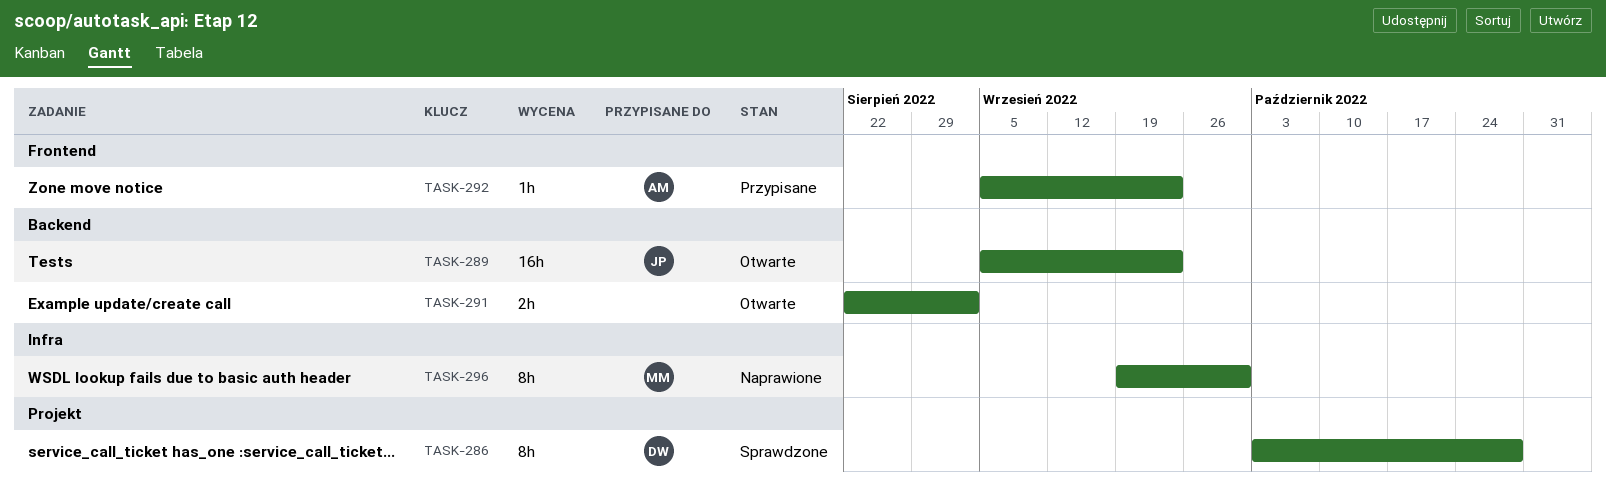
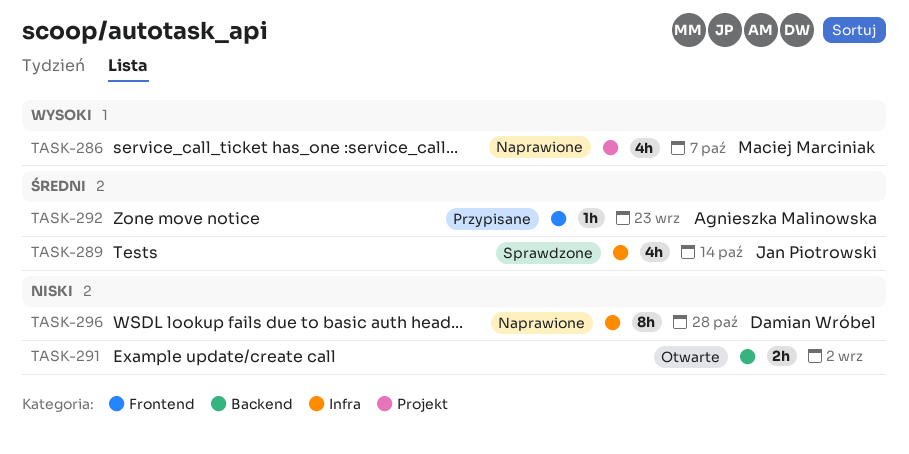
TASK-286, status: Sprawdzone -> Naprawione
TASK-286, owner: Damian Wróbel -> Maciej Marciniak
TASK-286, estimate: 8h -> 4h
TASK-286, due: Oct 28 -> Oct 7
TASK-289, status: Otwarte -> Sprawdzone
TASK-289, label: Backend -> Infra
TASK-289, estimate: 16h -> 4h
TASK-289, due: Sep 23 -> Oct 14
TASK-296, owner: Maciej Marciniak -> Damian Wróbel
TASK-296, due: Sep 30 -> Oct 28

